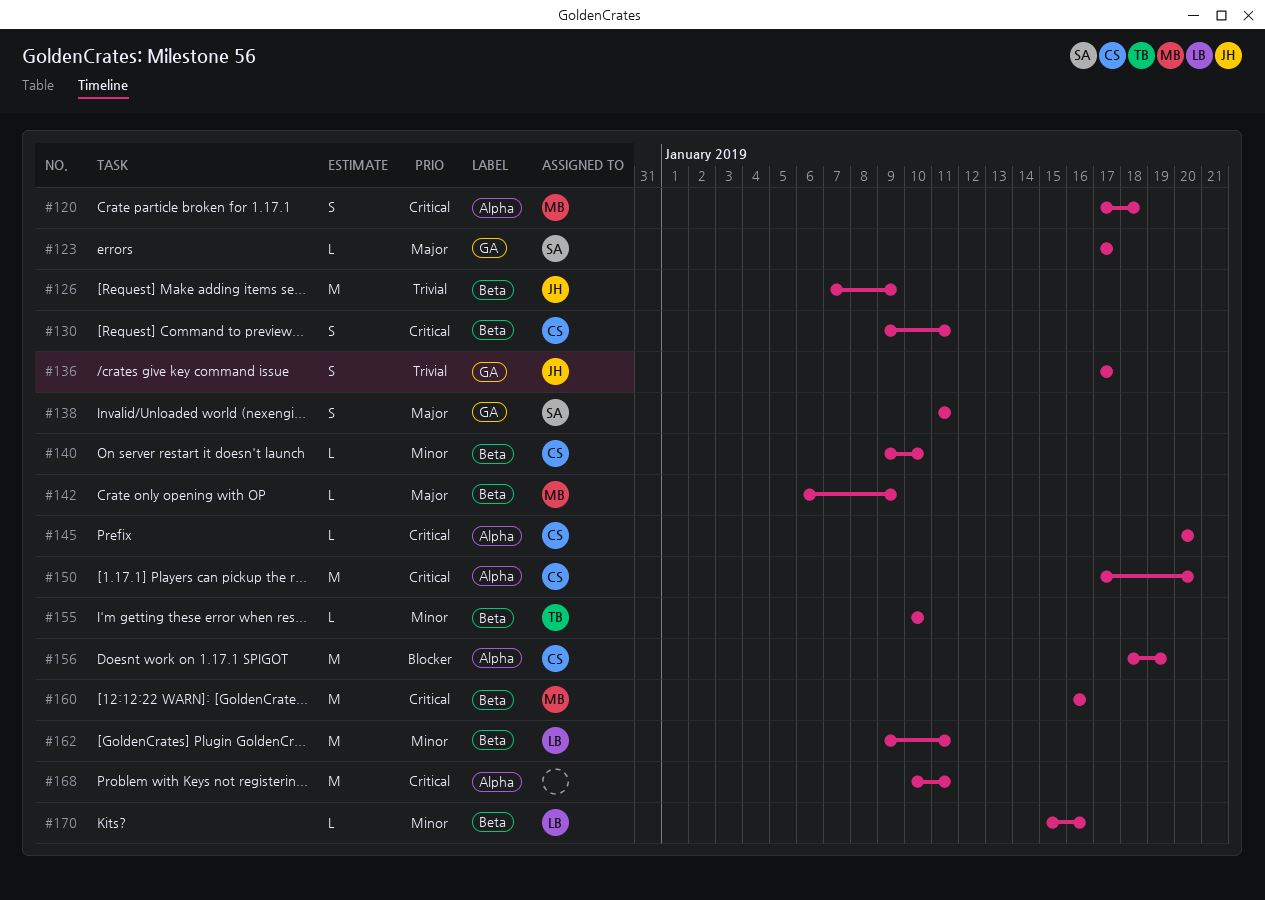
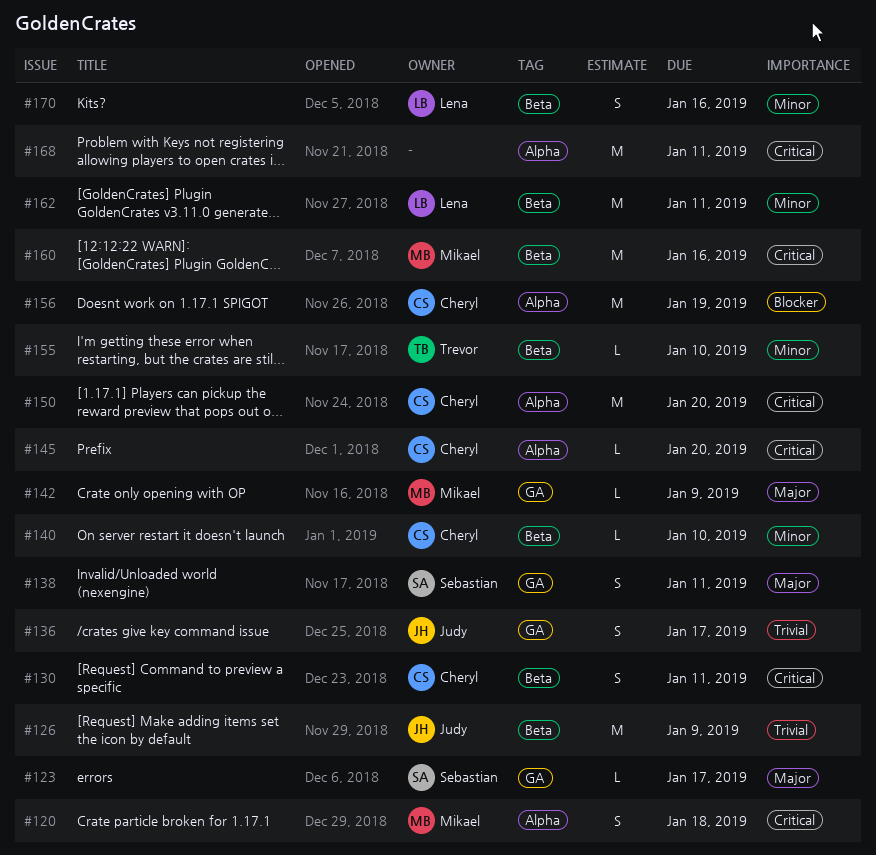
#142, label: Beta -> GA
#170, estimate: L -> S

